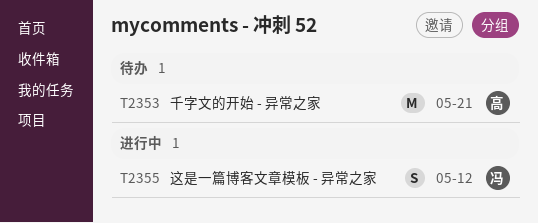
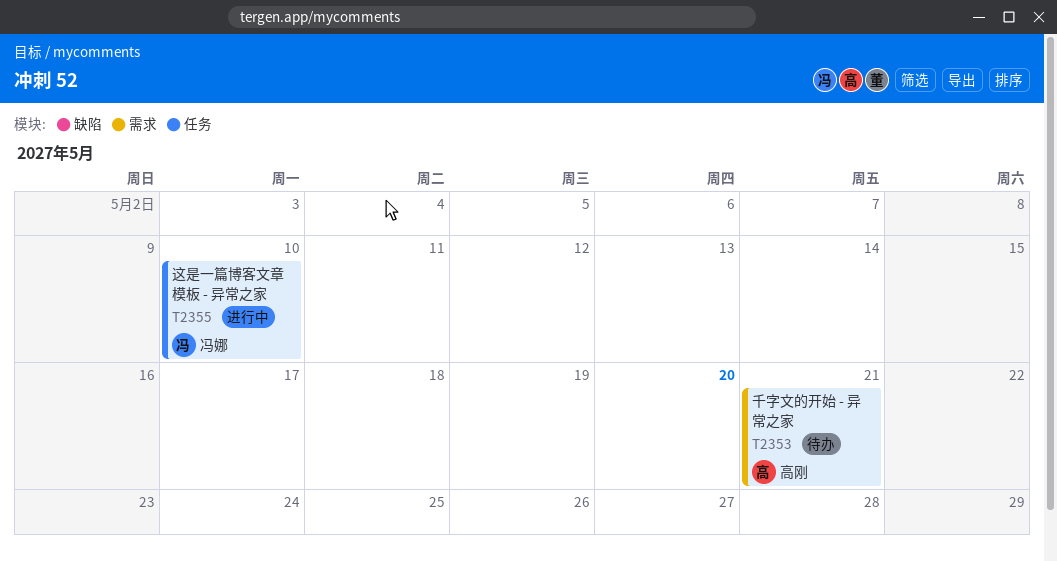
T2355, due: May 12 -> May 10

